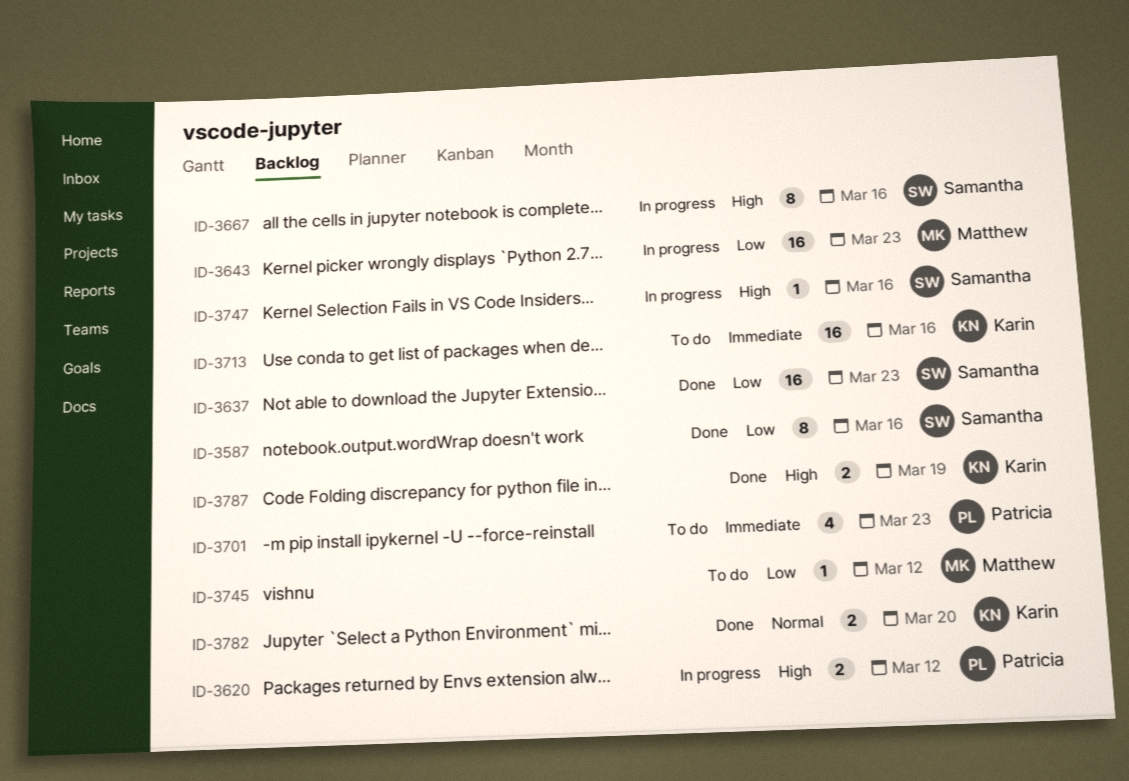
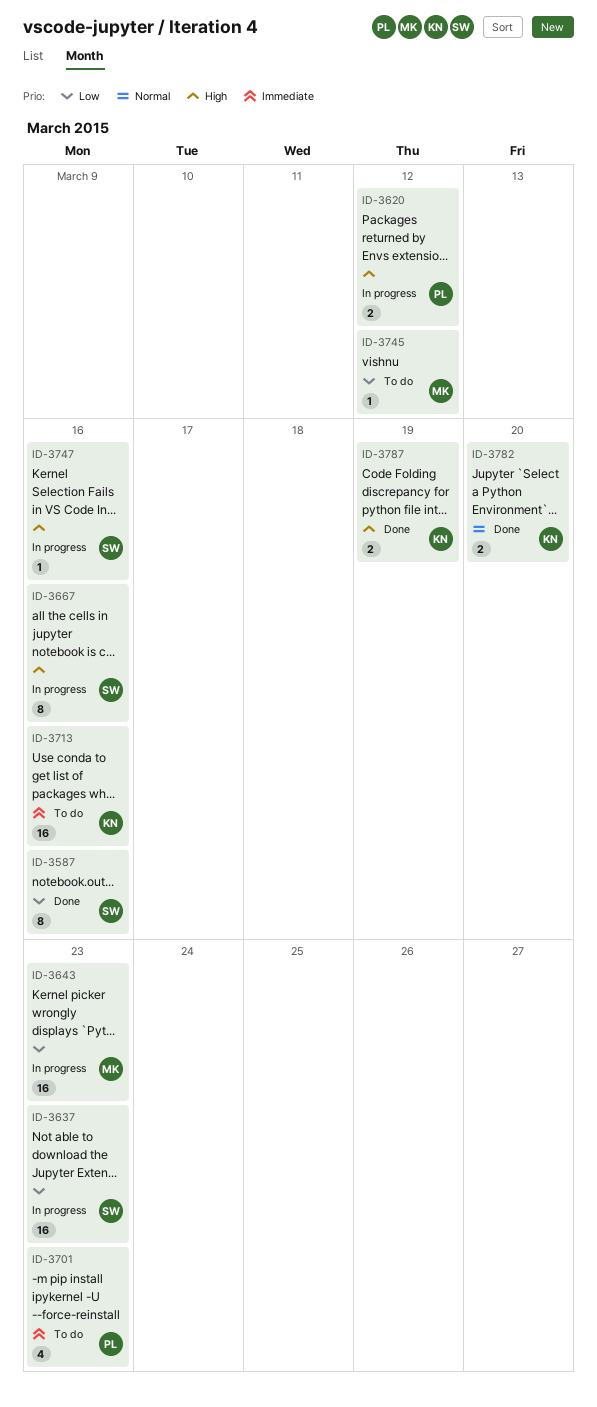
ID-3637, status: Done -> In progress

